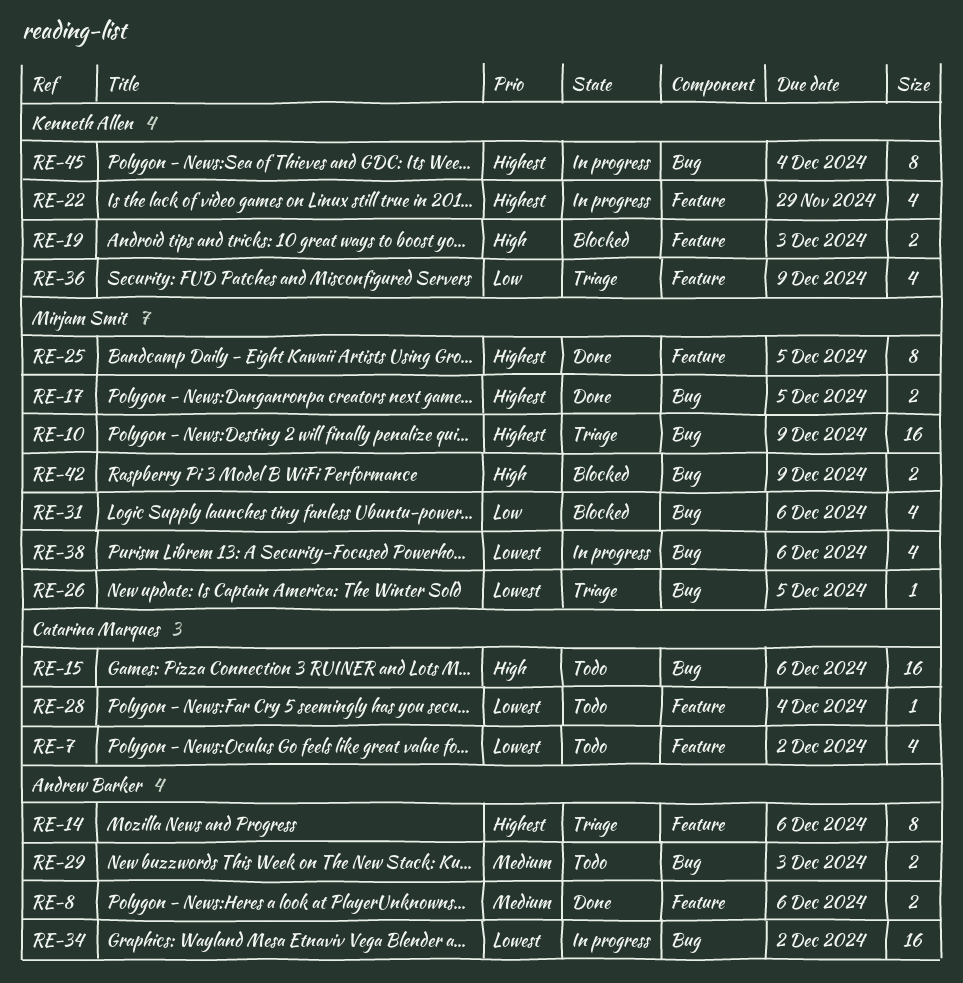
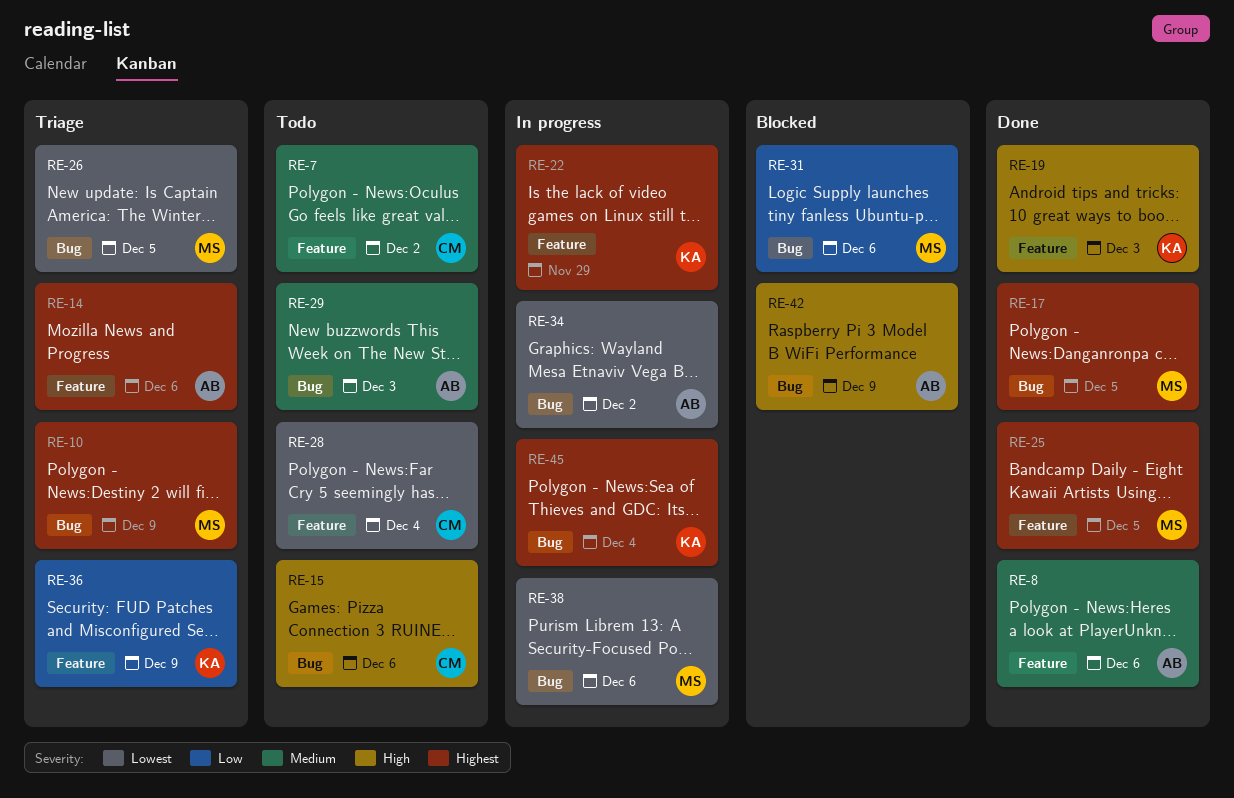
RE-7, priority: Lowest -> Medium
RE-19, status: Blocked -> Done
RE-42, owner: Mirjam Smit -> Andrew Barker

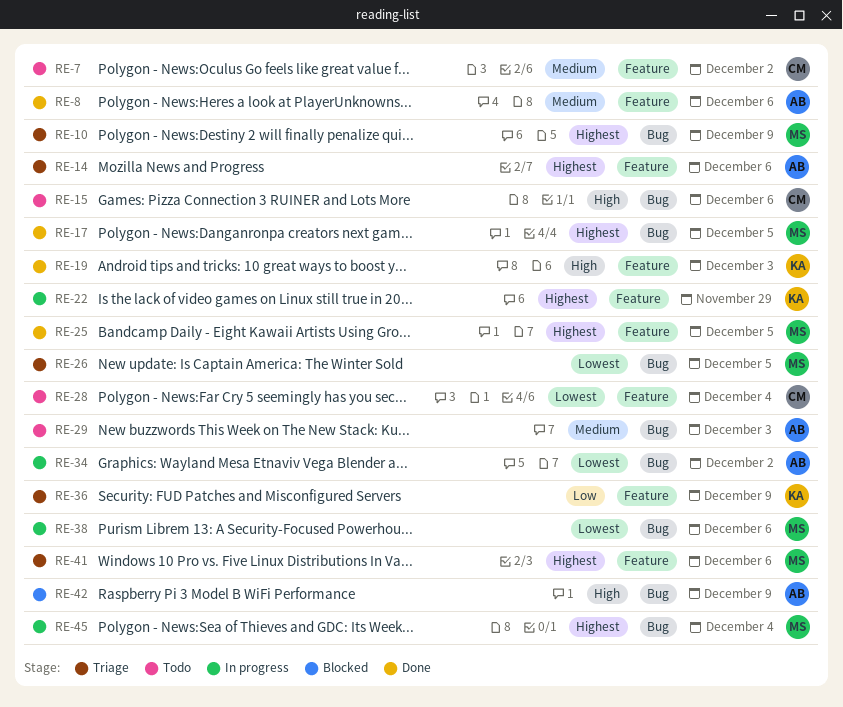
RE-31: present -> none
RE-41: none -> present
RE-45, owner: KA -> MS

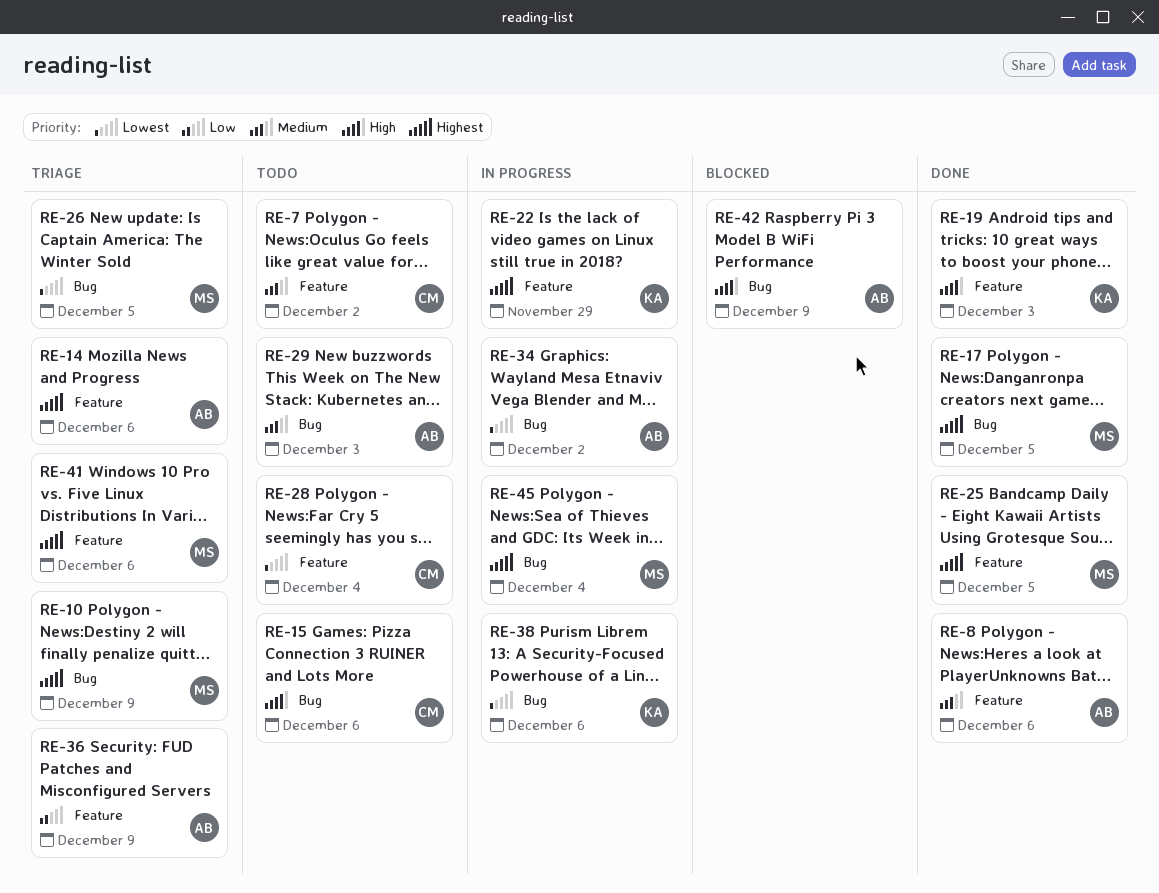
RE-36, owner: KA -> AB
RE-38, owner: MS -> KA

